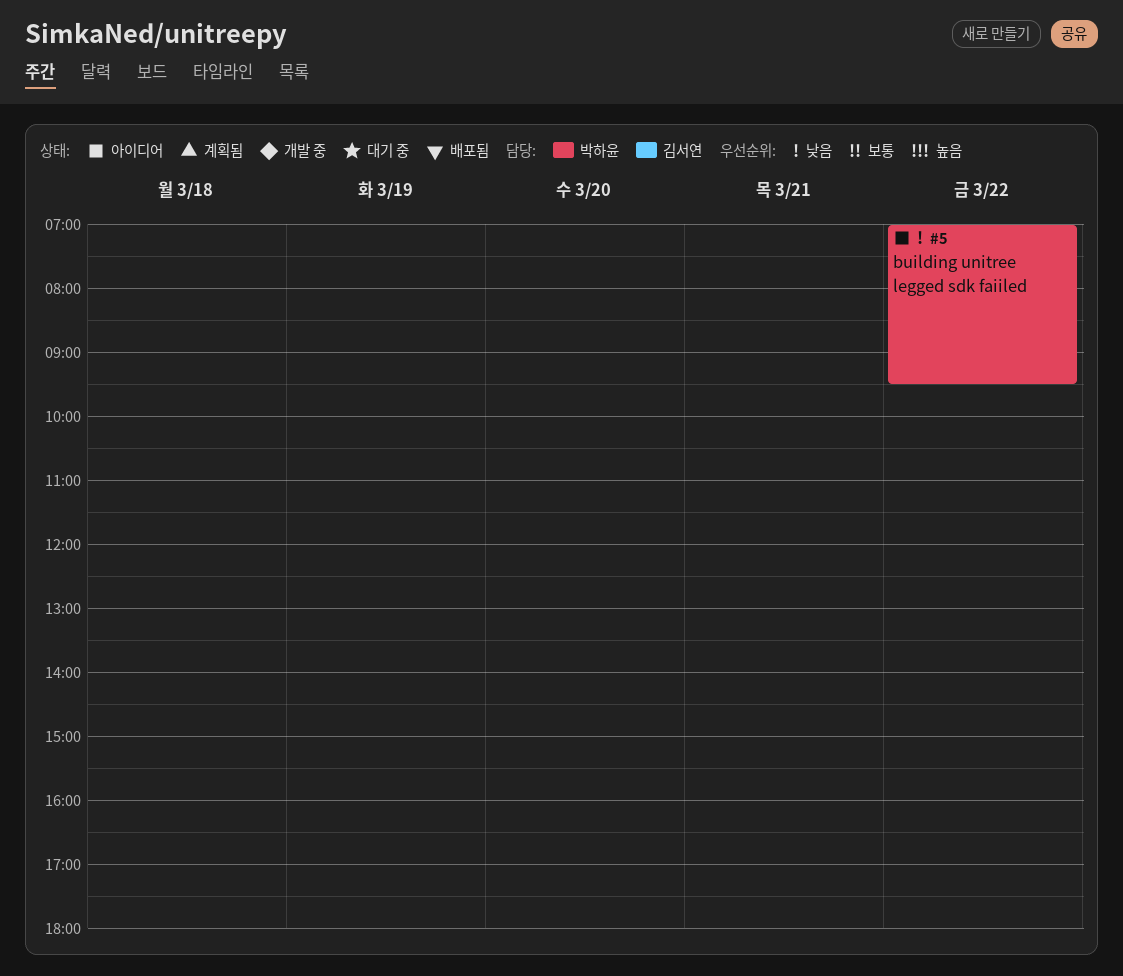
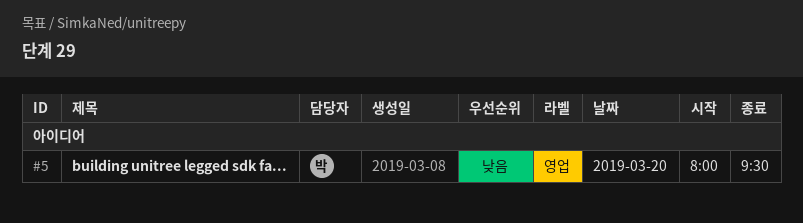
#5, day: Mar 22 -> Mar 20
#5, begins: 07:00 -> 08:00

